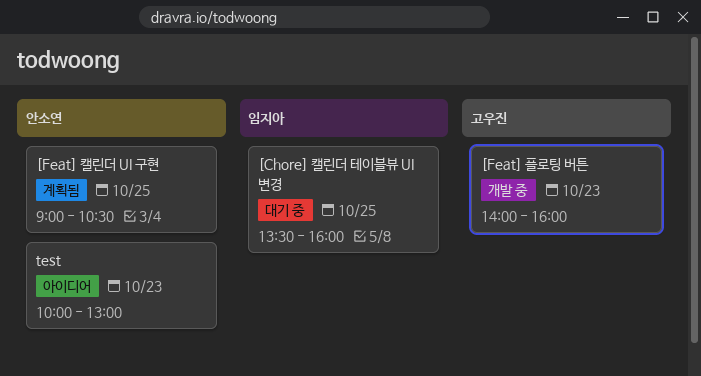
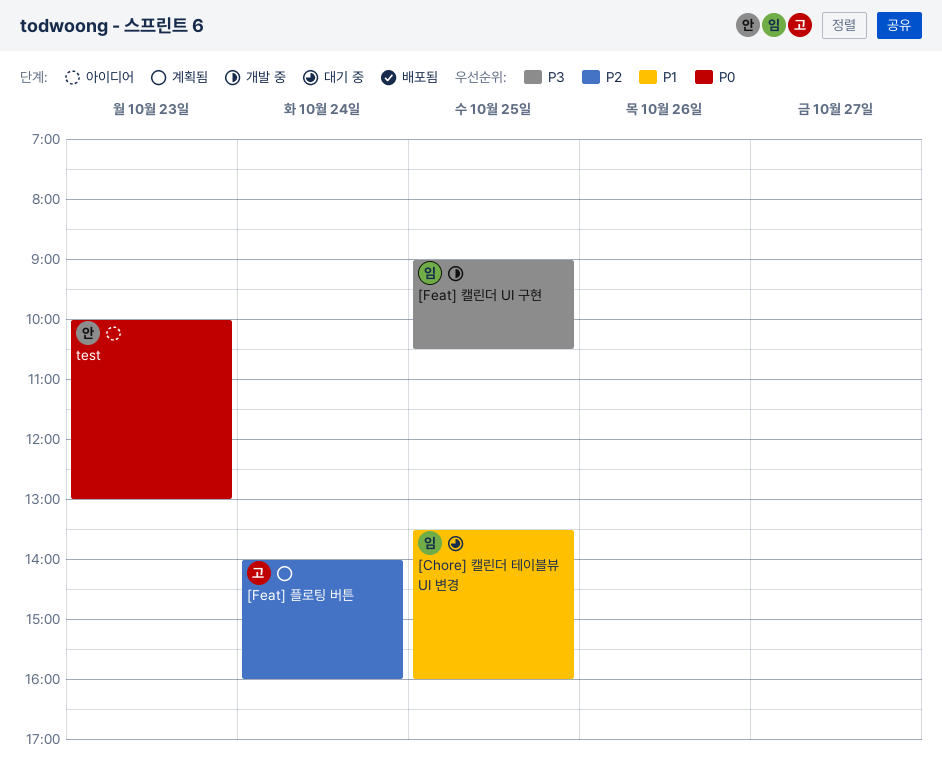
[Feat] 캘린더 UI 구현, status: 계획됨 -> 개발 중
[Feat] 캘린더 UI 구현, owner: 안소연 -> 임지아
[Feat] 플로팅 버튼, status: 개발 중 -> 계획됨
[Feat] 플로팅 버튼, day: Oct 23 -> Oct 24

